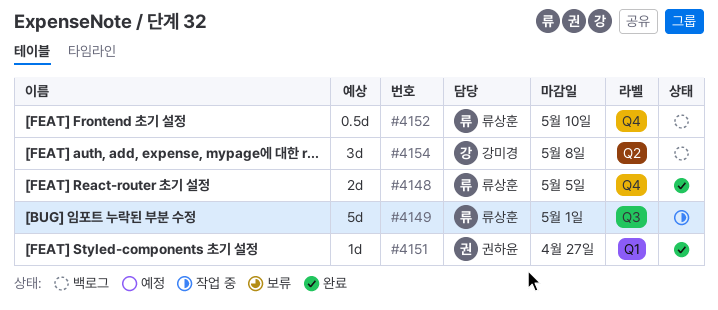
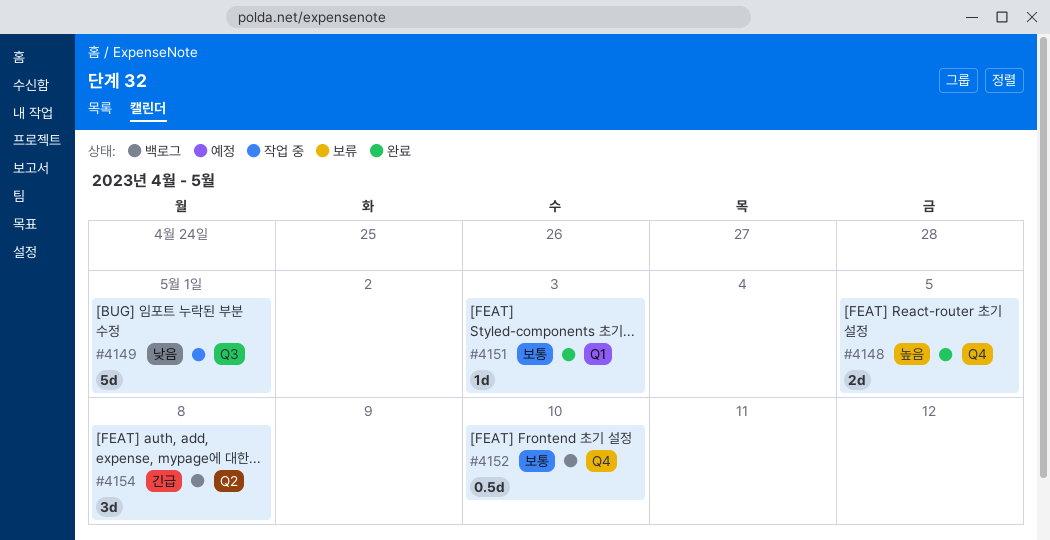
#4151, due: Apr 27 -> May 3

